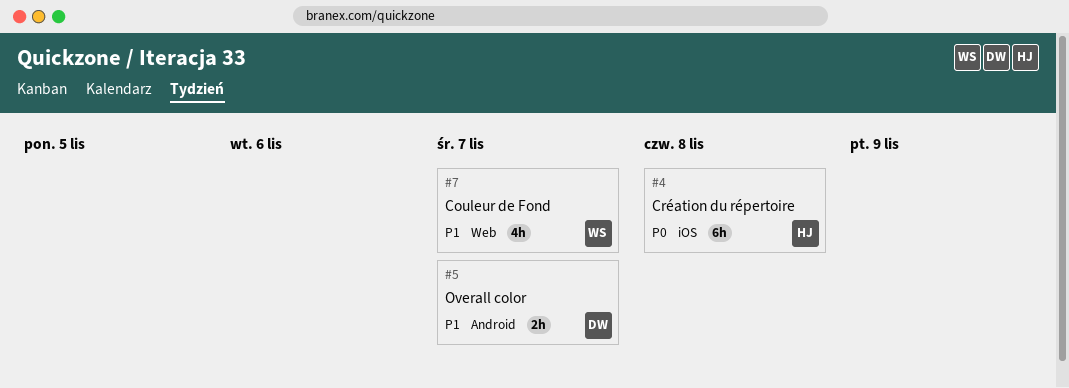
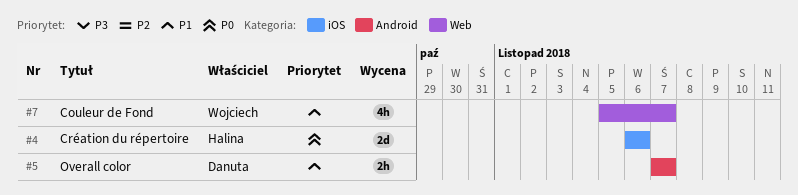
#4, estimate: 6h -> 2d
#4, due: Nov 8 -> Nov 6

